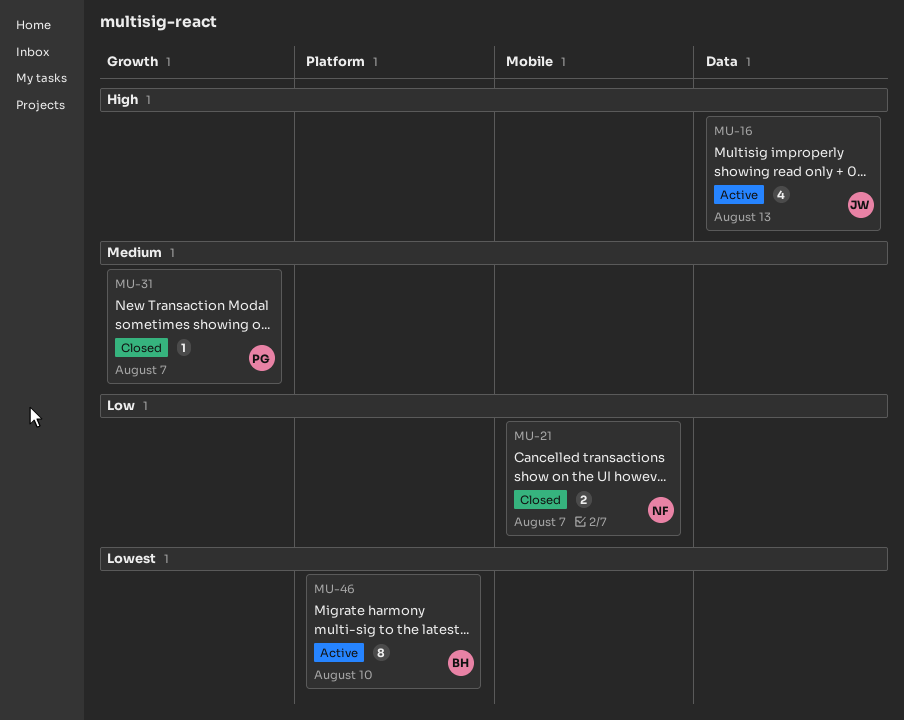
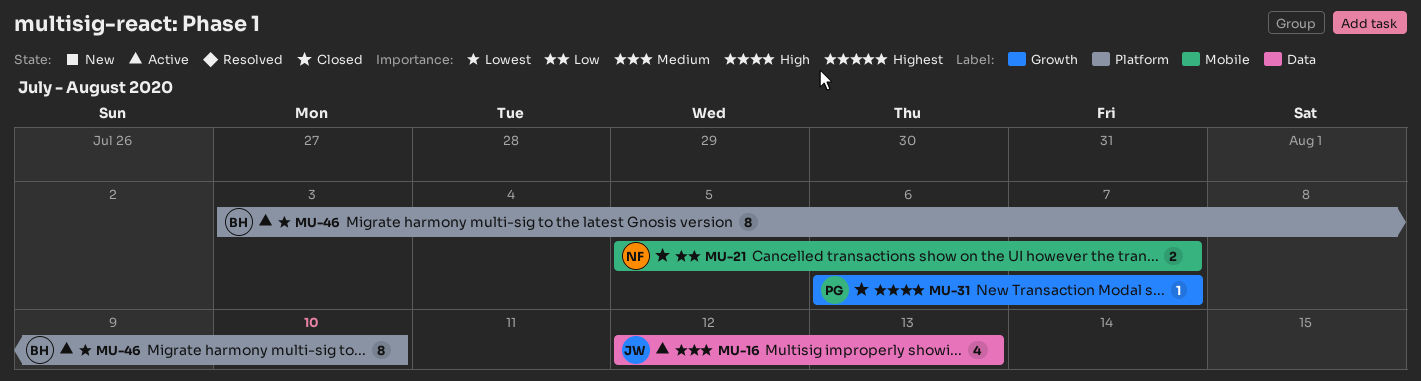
MU-16, priority: High -> Medium
MU-31, priority: Medium -> High

